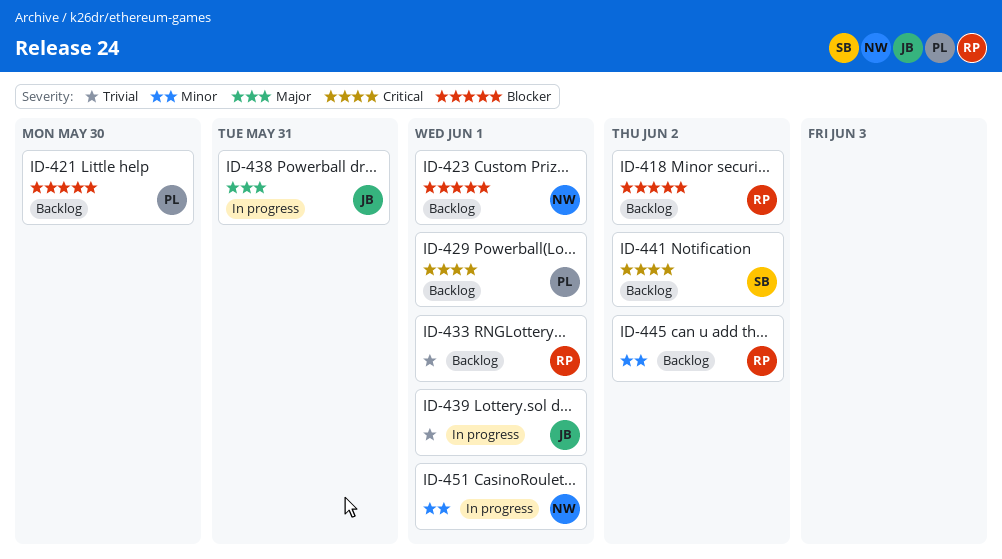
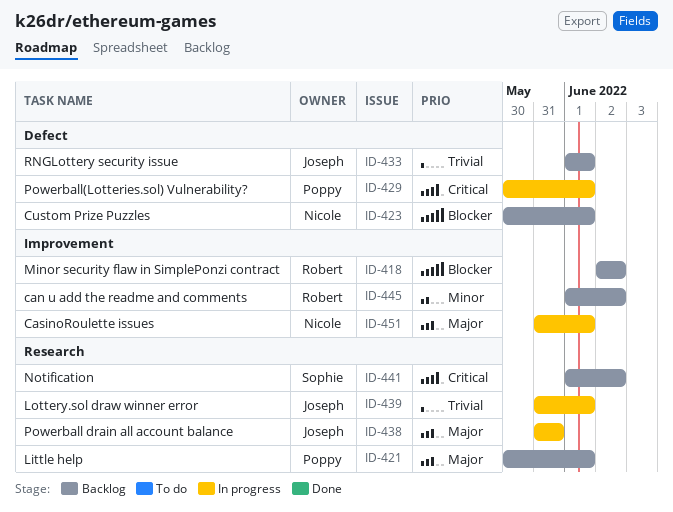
ID-421, priority: Blocker -> Major
ID-421, due: May 30 -> Jun 1
ID-429, status: Backlog -> In progress
ID-433, owner: Robert -> Joseph
ID-451, priority: Minor -> Major

